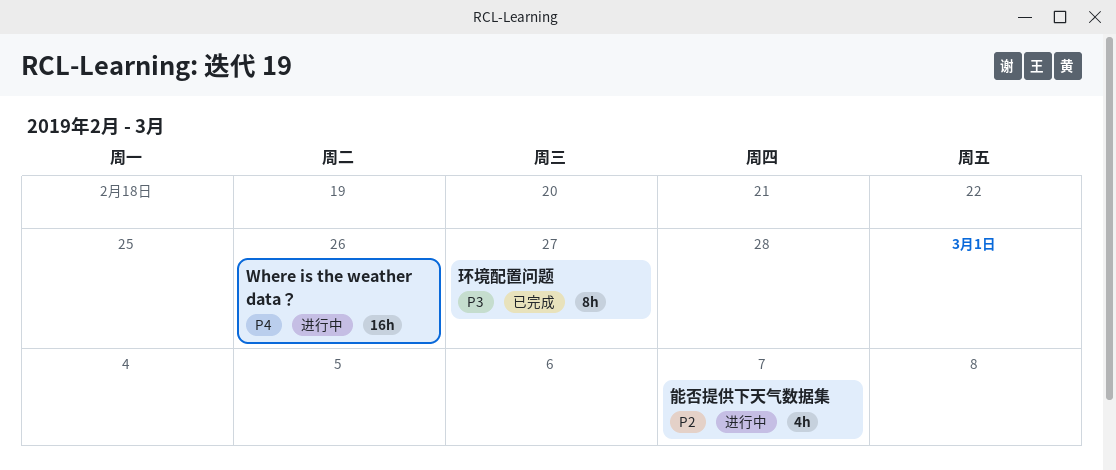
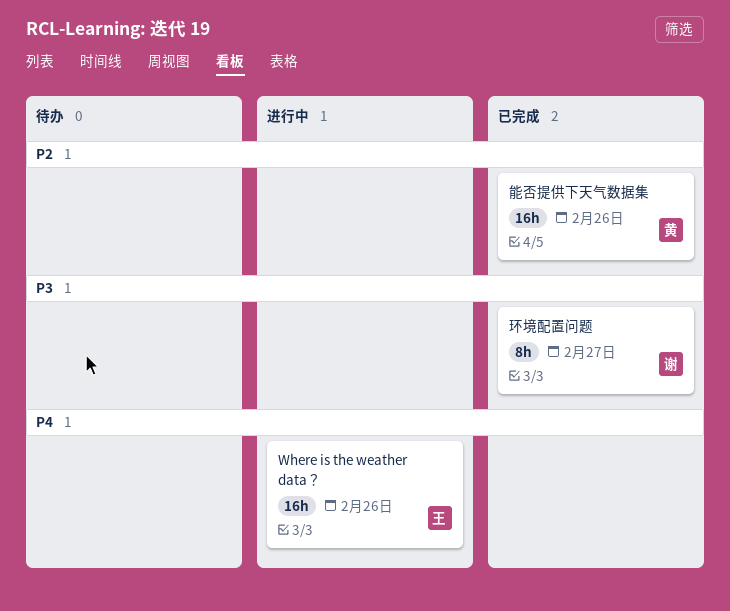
能否提供下天气数据集, status: 进行中 -> 已完成
能否提供下天气数据集, estimate: 4h -> 16h
能否提供下天气数据集, due: Mar 7 -> Feb 26

